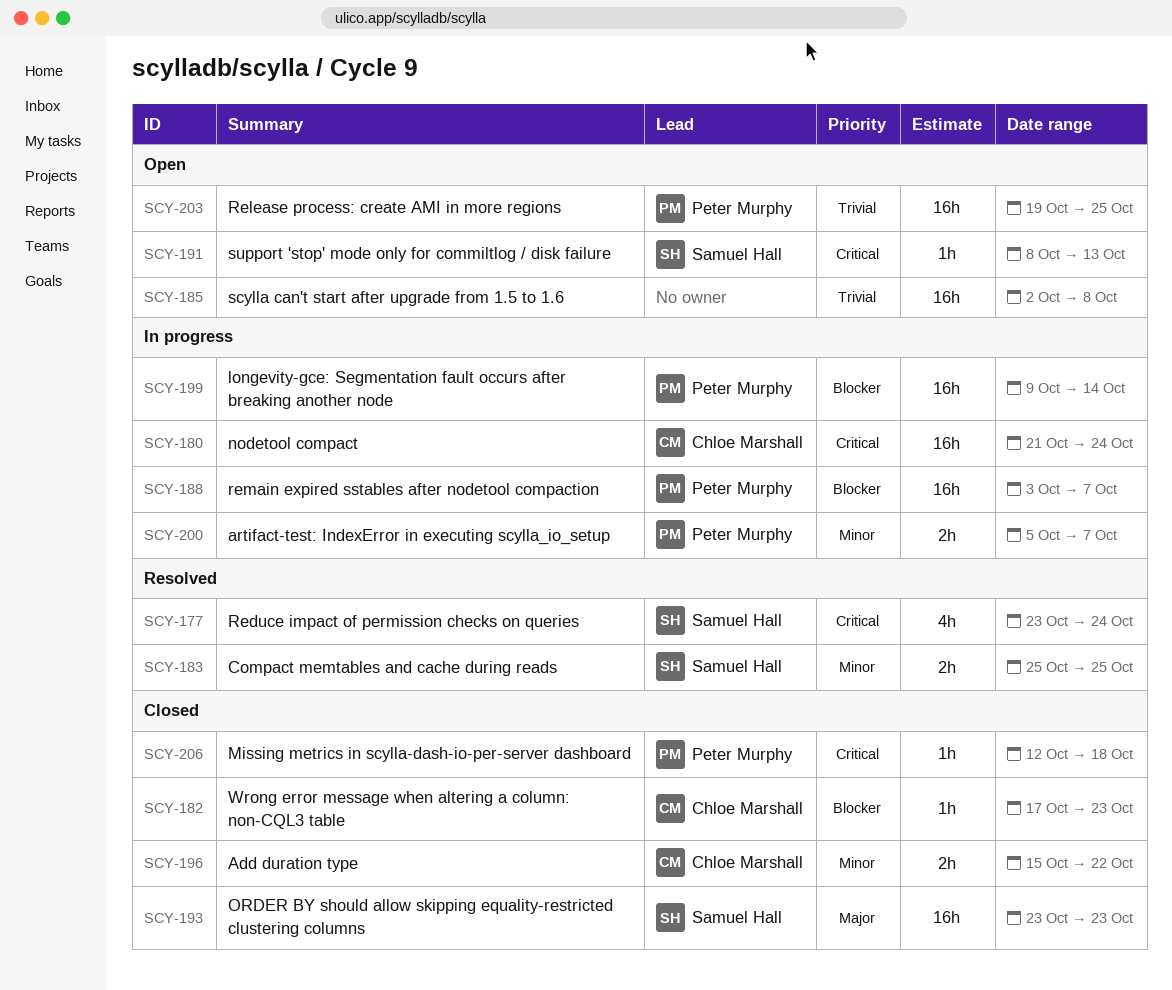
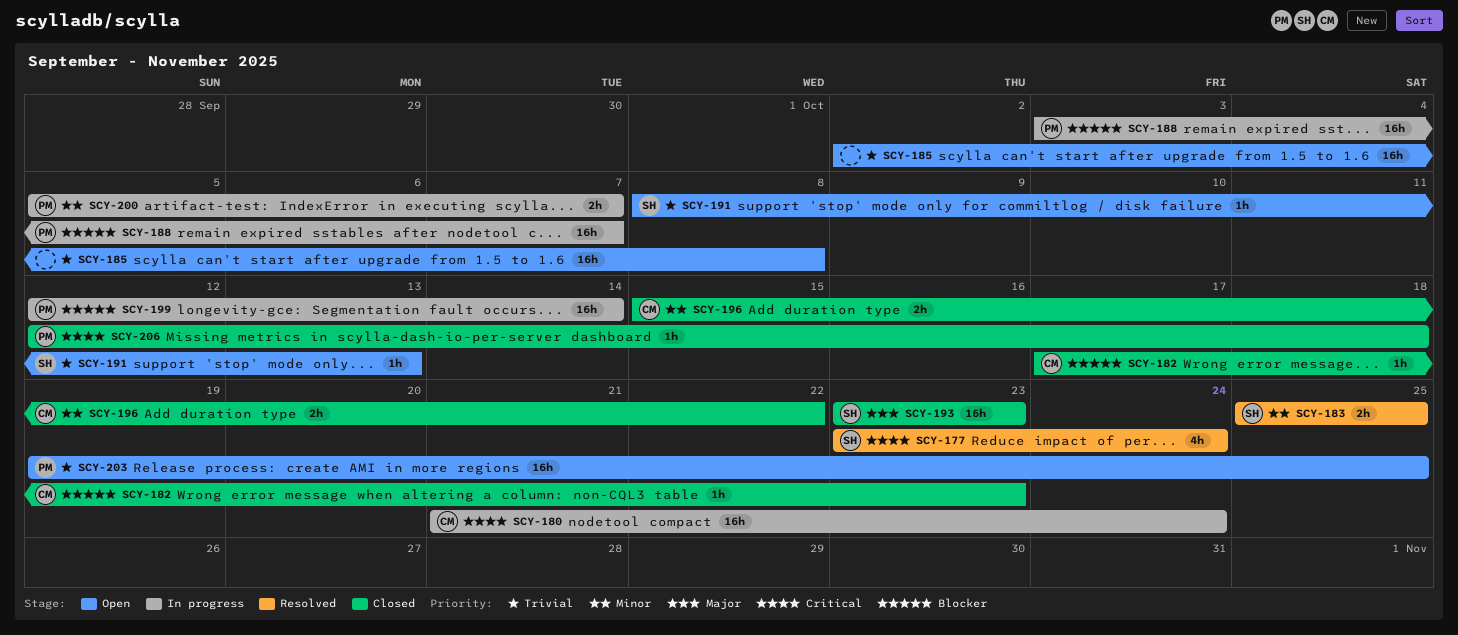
SCY-191, priority: Critical -> Trivial
SCY-199, start: Oct 9 -> Oct 12

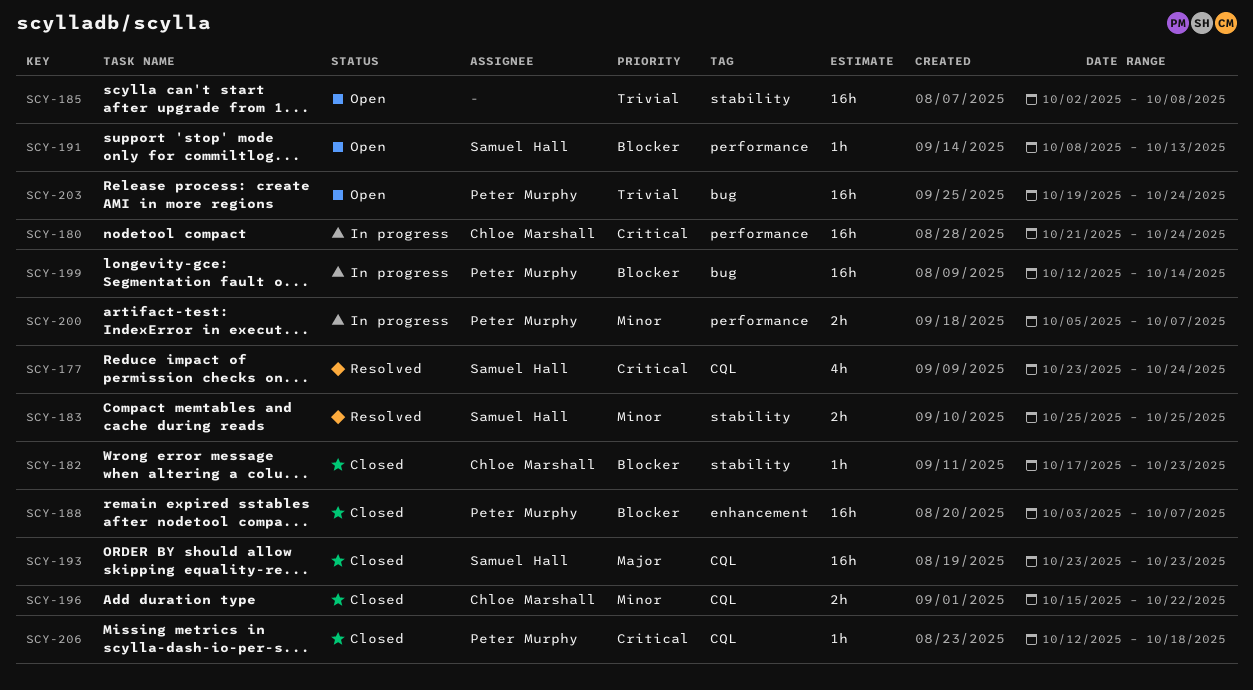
SCY-188, status: In progress -> Closed
SCY-191, priority: Trivial -> Blocker
SCY-203, due: Oct 25 -> Oct 24

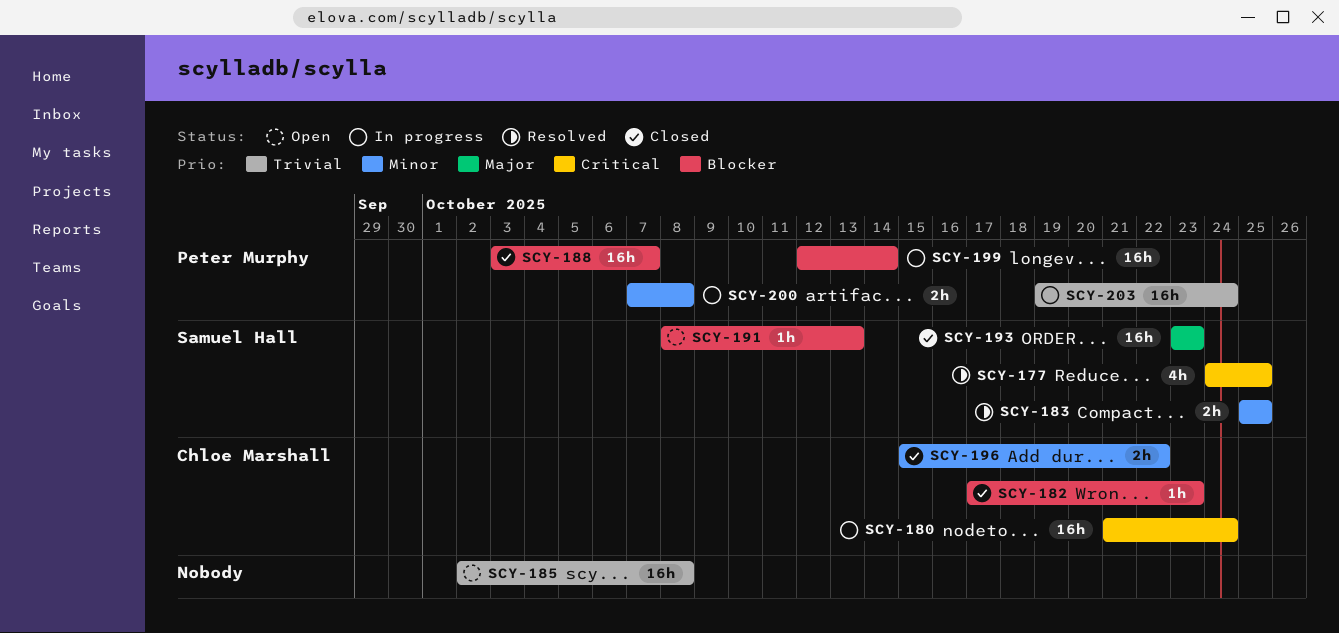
SCY-177, start: Oct 23 -> Oct 24
SCY-177, due: Oct 24 -> Oct 25
SCY-200, start: Oct 5 -> Oct 7
SCY-200, due: Oct 7 -> Oct 8
SCY-203, status: Open -> In progress
SCY-206: present -> none

